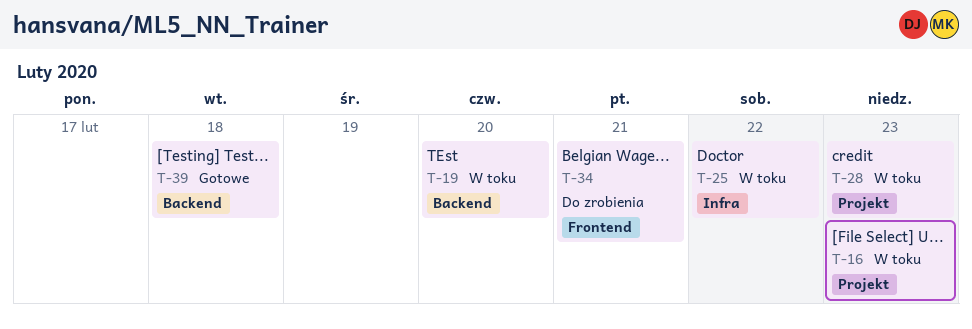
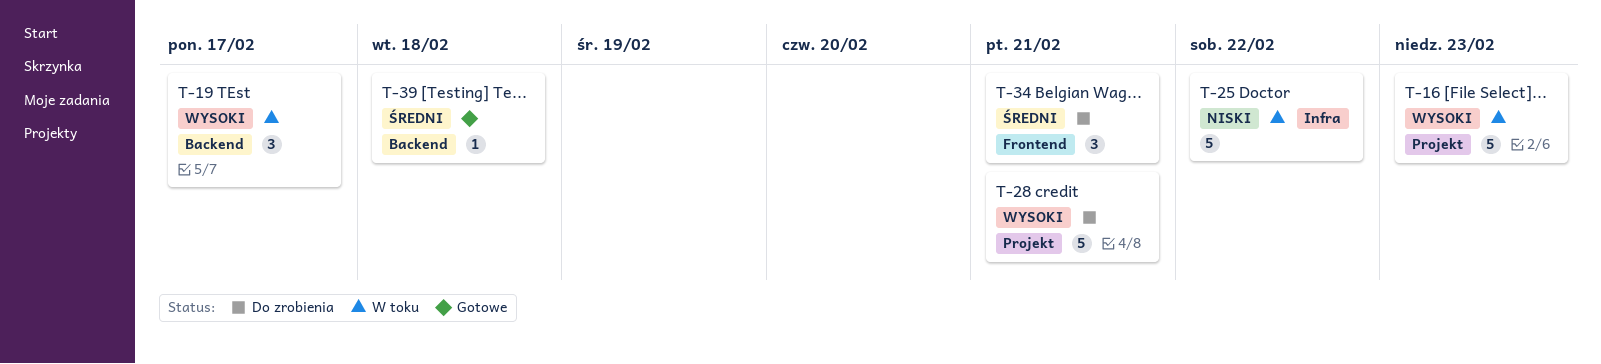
T-19, due: Feb 20 -> Feb 17
T-28, status: W toku -> Do zrobienia
T-28, due: Feb 23 -> Feb 21

